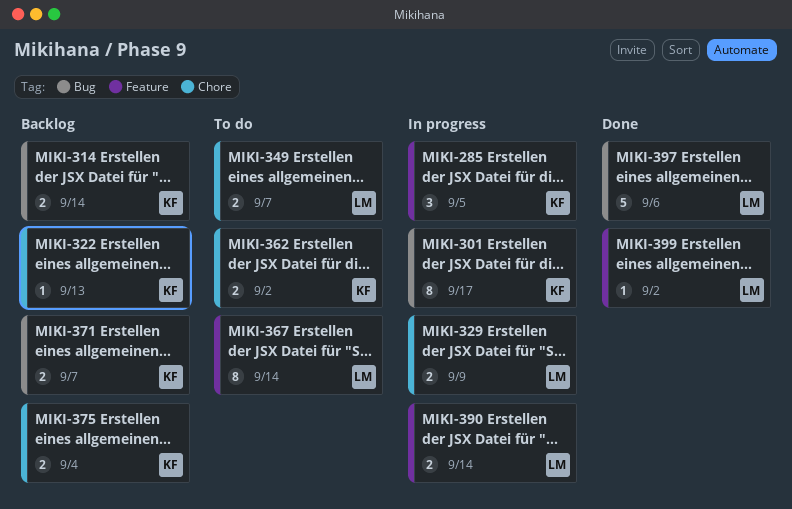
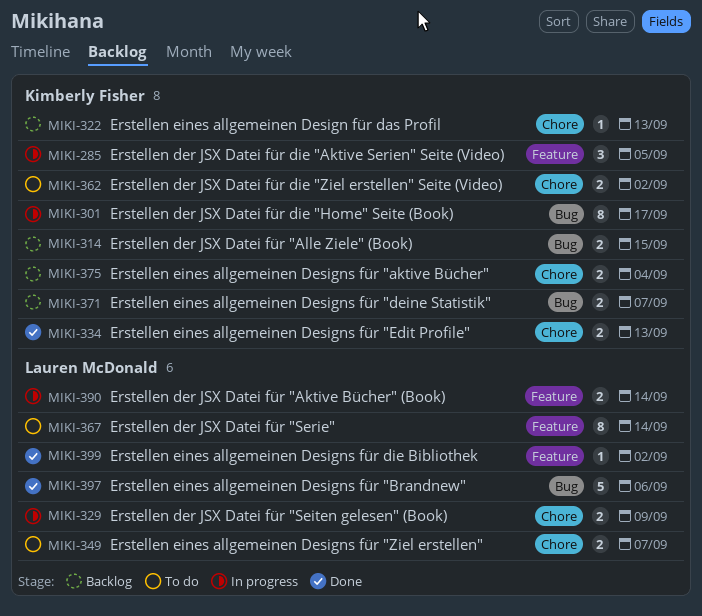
MIKI-314, due: Sep 14 -> Sep 15
MIKI-334: none -> present

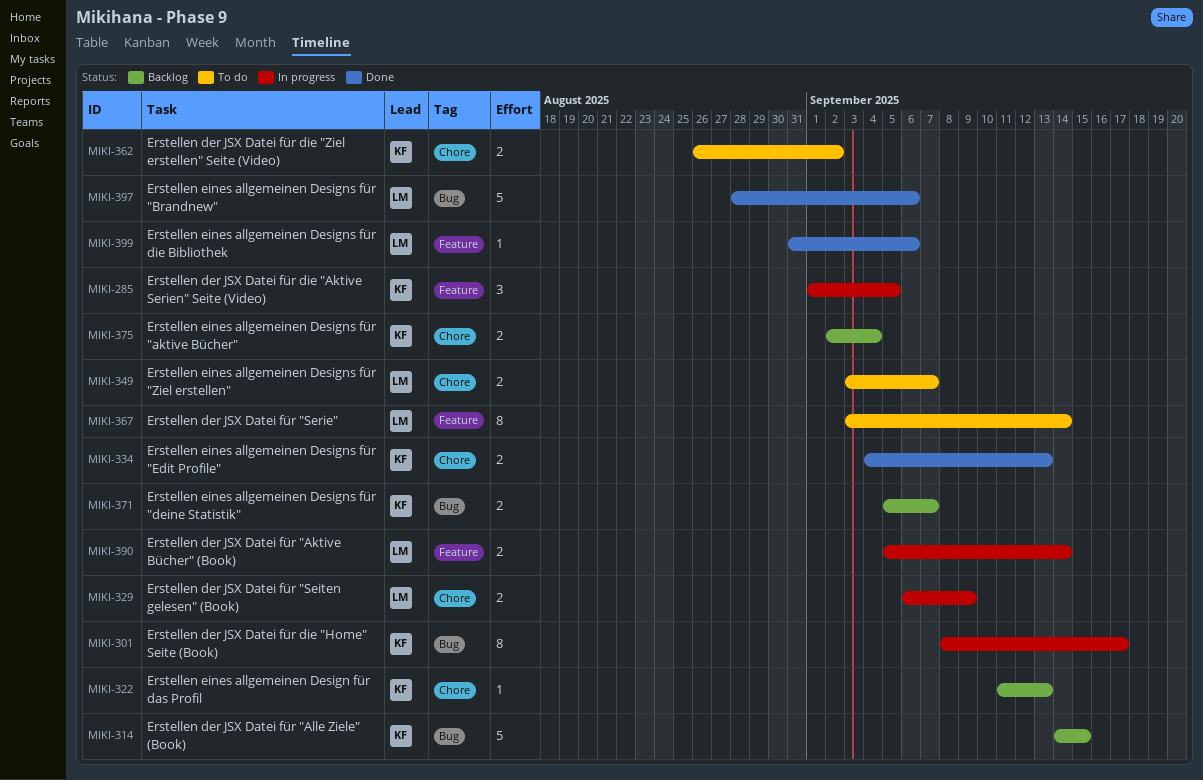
MIKI-314, estimate: 2 -> 5
MIKI-399, due: Sep 2 -> Sep 6

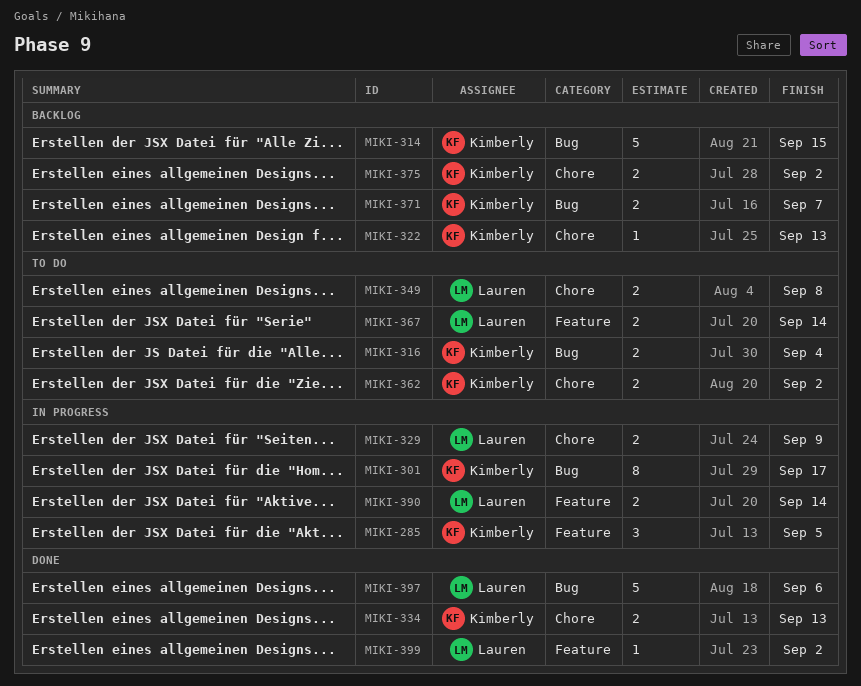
MIKI-316: none -> present
MIKI-349, due: Sep 7 -> Sep 8
MIKI-367, estimate: 8 -> 2
MIKI-375, due: Sep 4 -> Sep 2
MIKI-399, due: Sep 6 -> Sep 2

